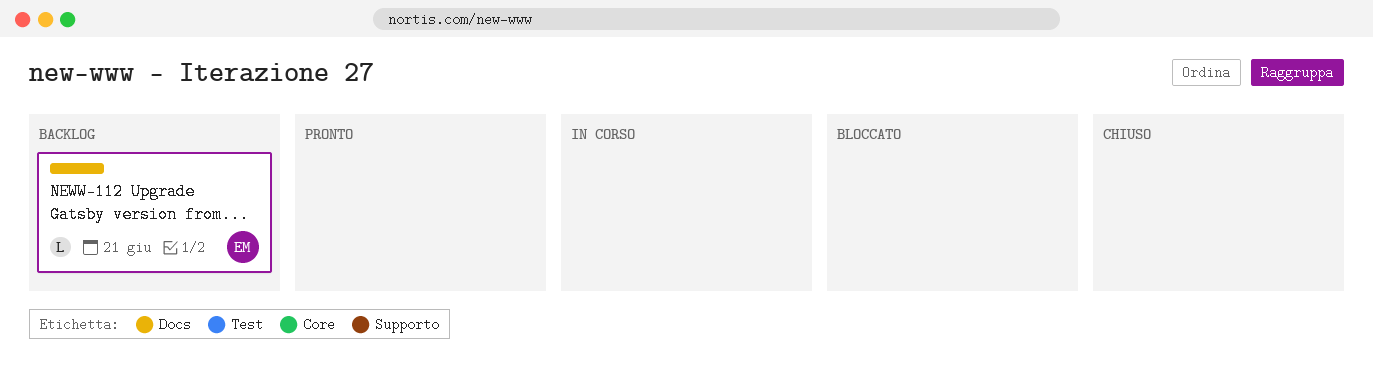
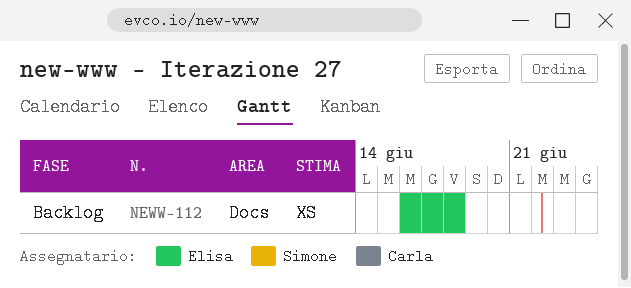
NEWW-112, estimate: L -> XS
NEWW-112, due: Jun 21 -> Jun 18

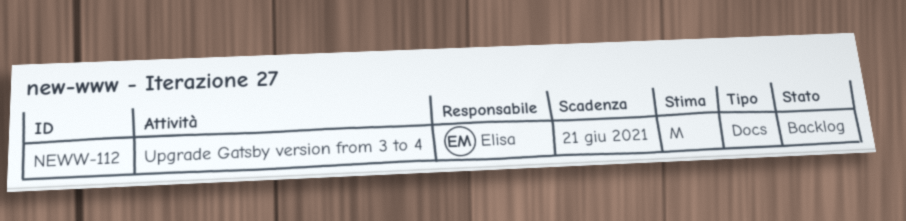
NEWW-112, estimate: XS -> M
NEWW-112, due: Jun 18 -> Jun 21

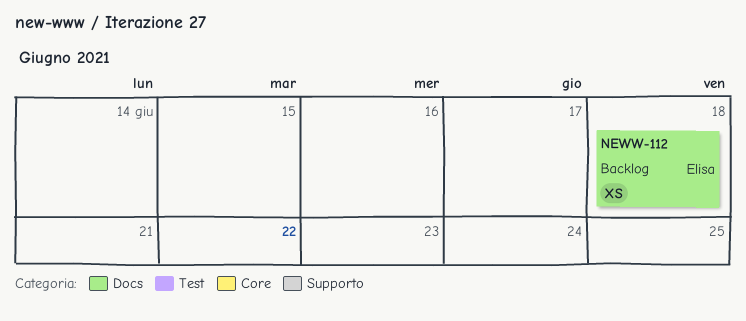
NEWW-112, estimate: M -> XS
NEWW-112, due: Jun 21 -> Jun 18

